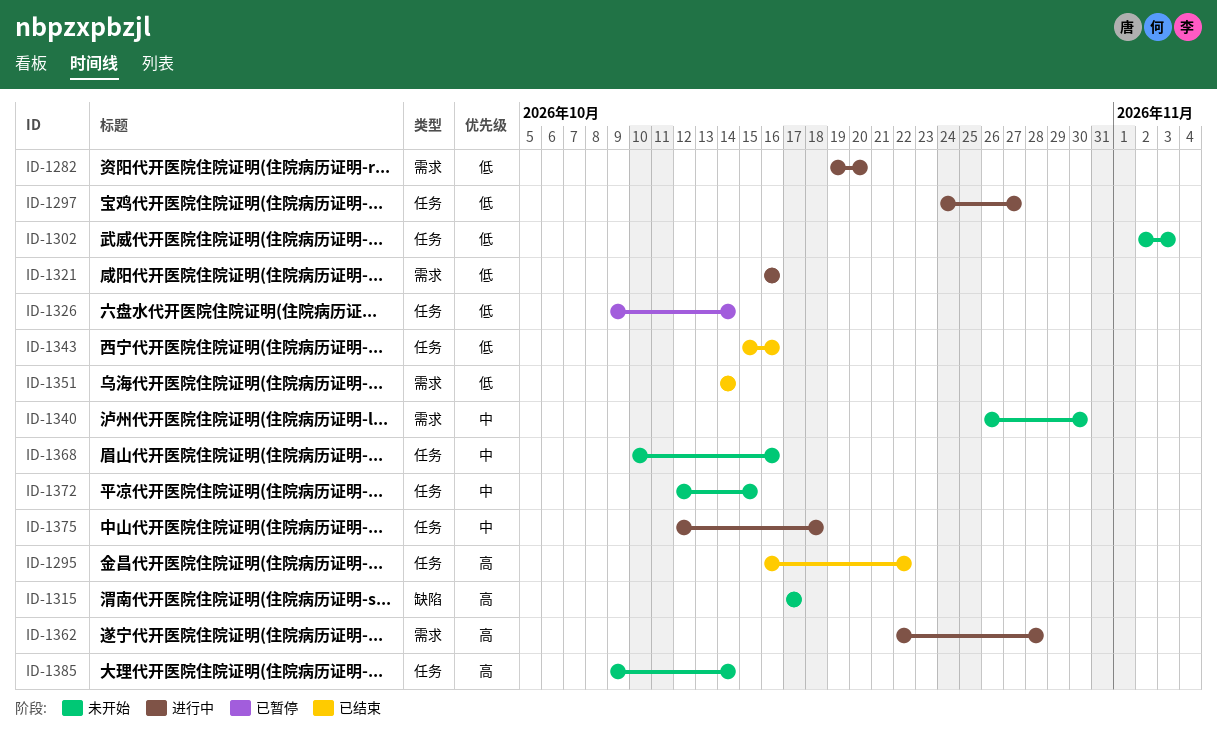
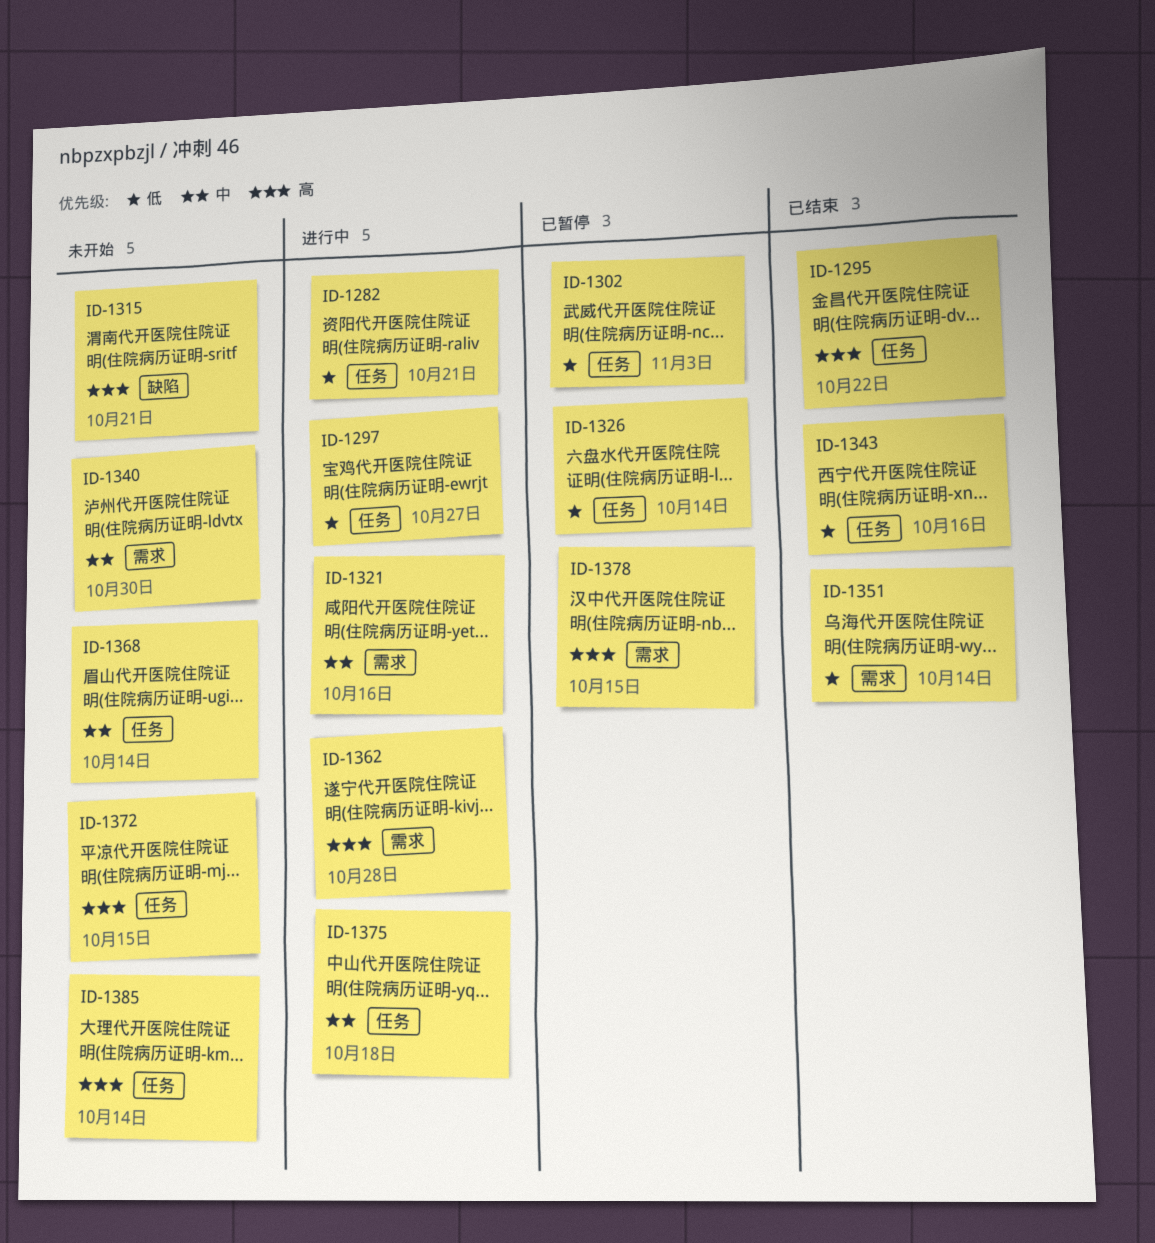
ID-1282, label: 需求 -> 任务
ID-1282, due: Oct 20 -> Oct 21
ID-1302, status: 未开始 -> 已暂停
ID-1315, due: Oct 17 -> Oct 21
ID-1321, priority: 低 -> 中
ID-1368, due: Oct 16 -> Oct 14
ID-1372, priority: 中 -> 高
ID-1378: none -> present

